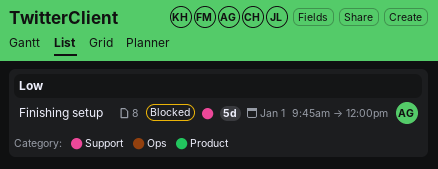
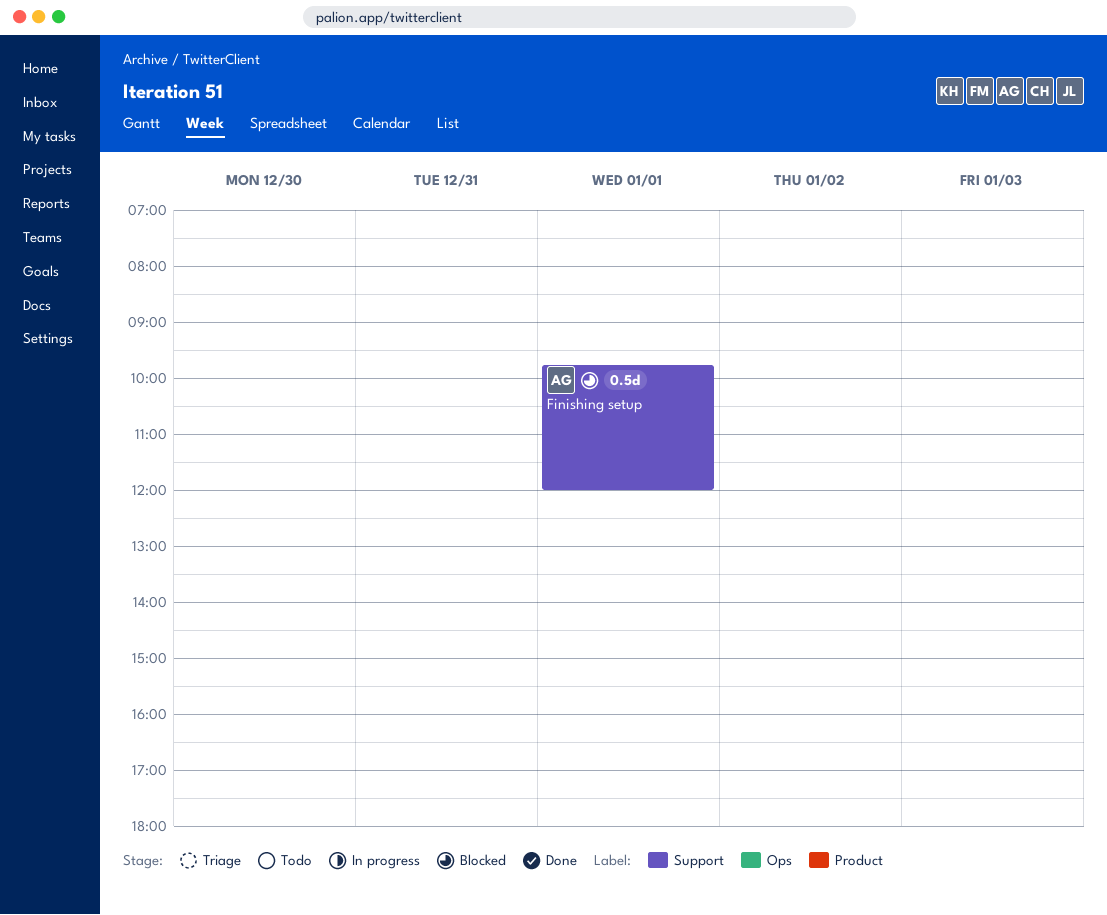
Finishing setup, estimate: 5d -> 0.5d

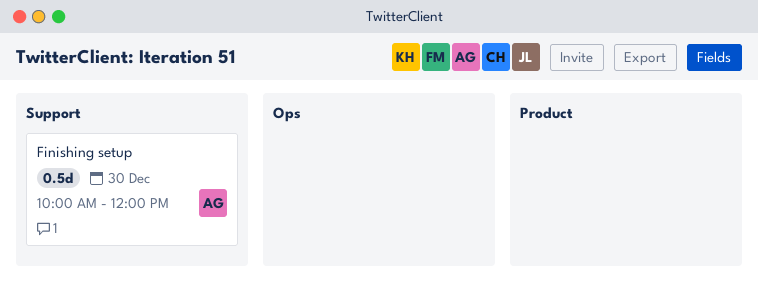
Finishing setup, day: Jan 1 -> Dec 30
Finishing setup, begins: 09:45 -> 10:00

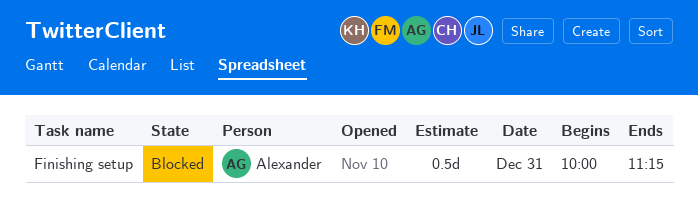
Finishing setup, day: Dec 30 -> Dec 31
Finishing setup, ends: 12:00 -> 11:15

